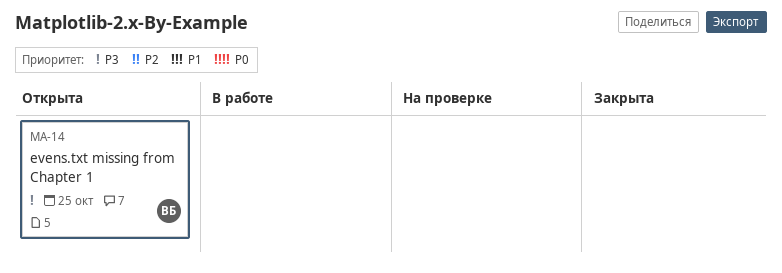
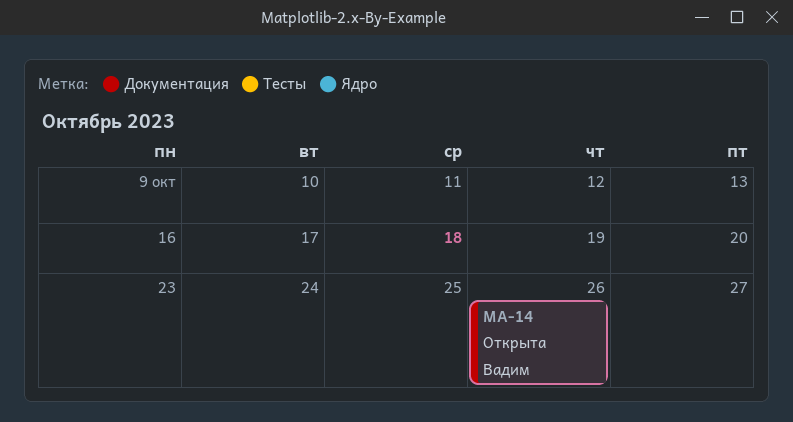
MA-14, due: Oct 25 -> Oct 26

